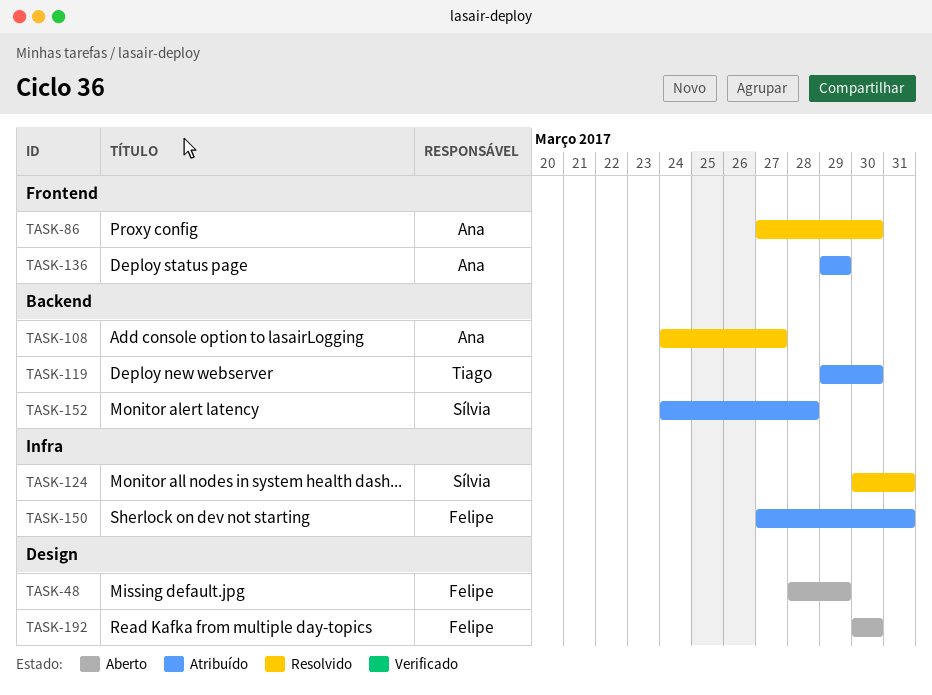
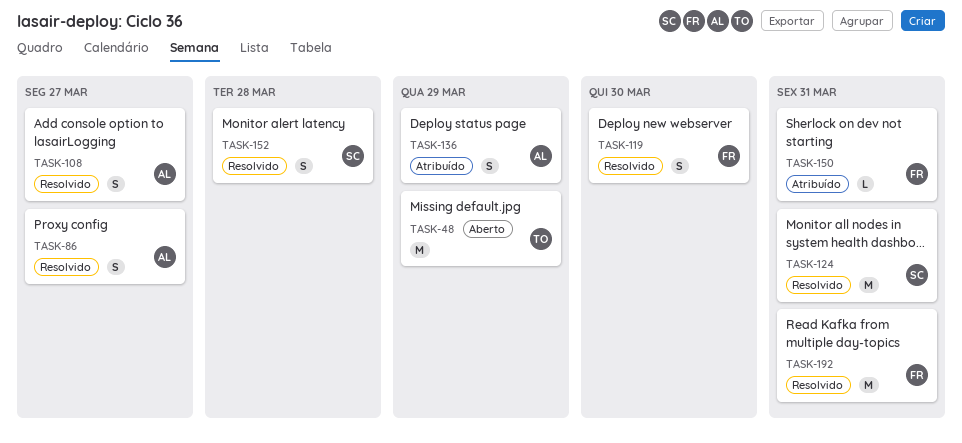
TASK-48, owner: Felipe -> Tiago
TASK-86, due: Mar 30 -> Mar 27
TASK-119, status: Atribuído -> Resolvido
TASK-119, owner: Tiago -> Felipe
TASK-152, status: Atribuído -> Resolvido
TASK-192, status: Aberto -> Resolvido
TASK-192, due: Mar 30 -> Mar 31

